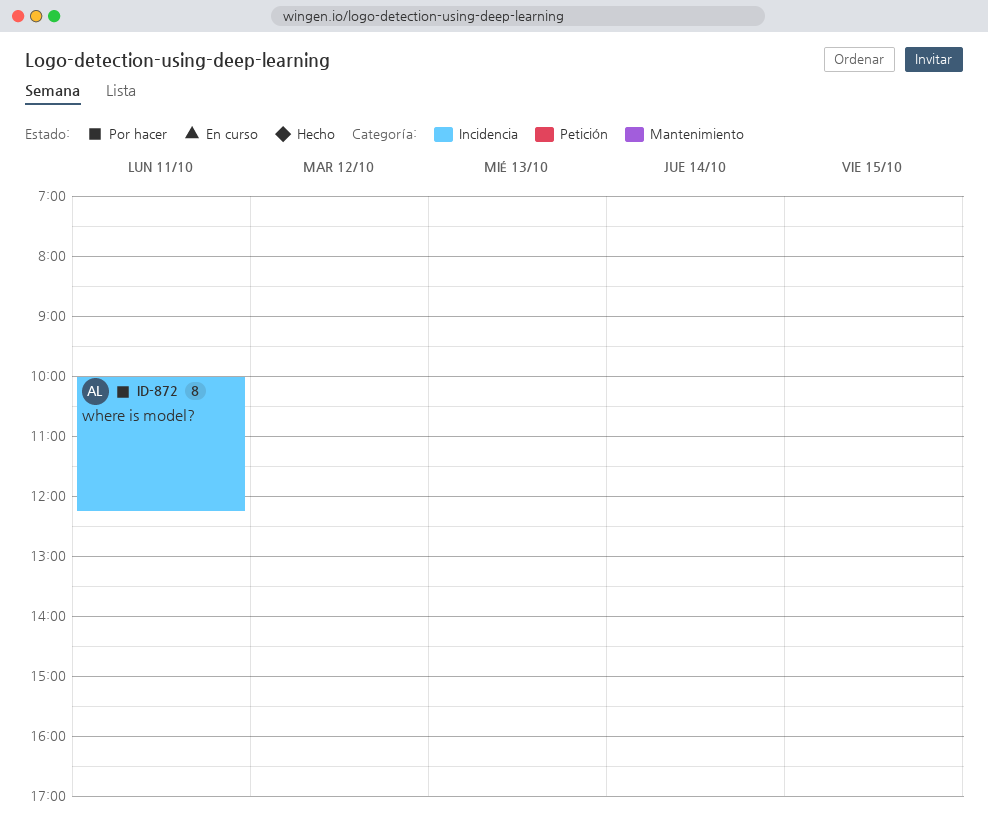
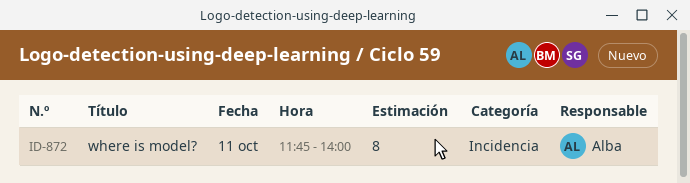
ID-872, begins: 10:00 -> 11:45
ID-872, ends: 12:15 -> 14:00

